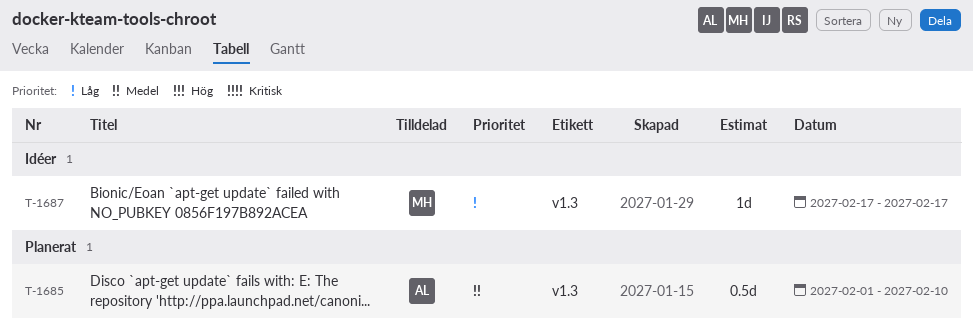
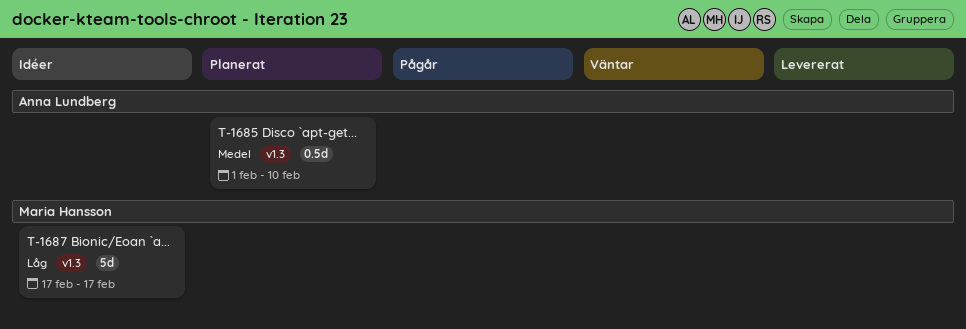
T-1687, estimate: 1d -> 5d

